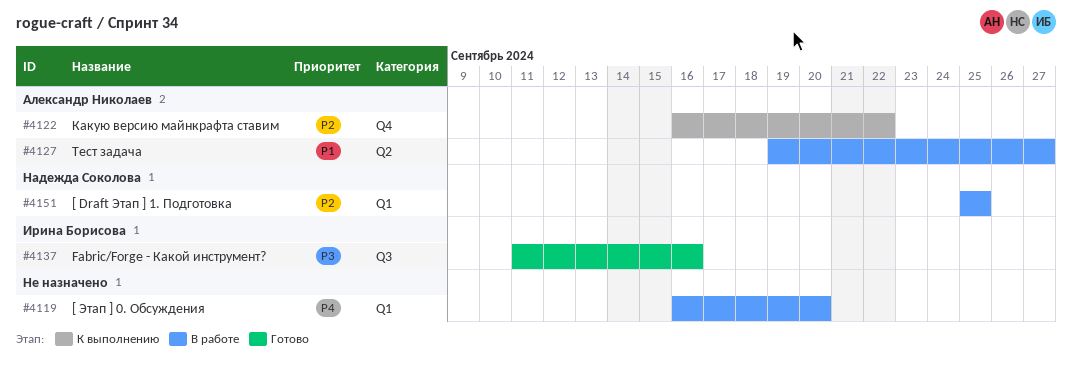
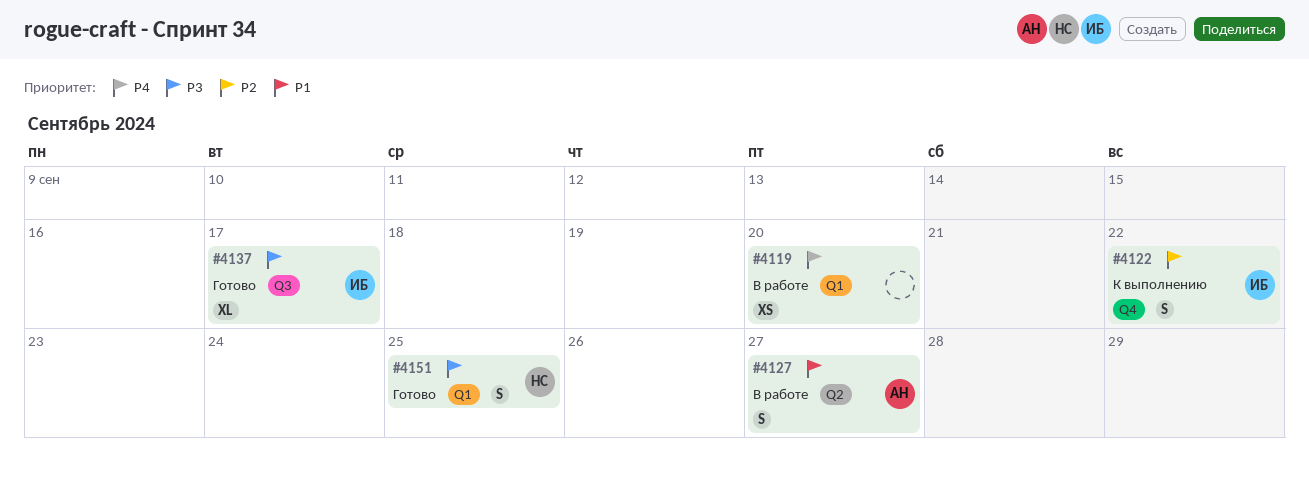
#4122, owner: Александр Николаев -> Ирина Борисова
#4137, due: Sep 16 -> Sep 17
#4151, status: В работе -> Готово
#4151, priority: P2 -> P3

